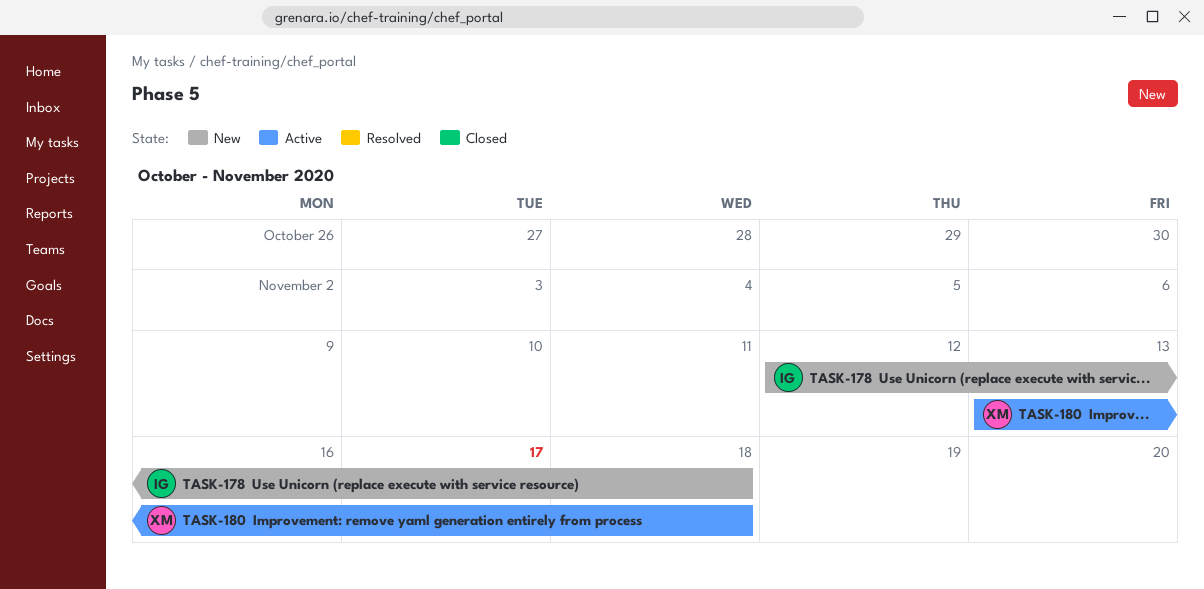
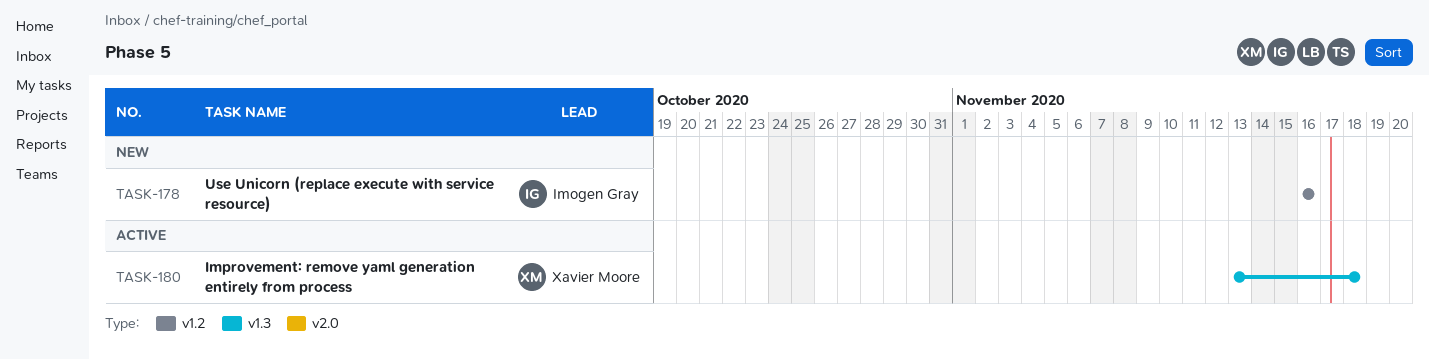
TASK-178, start: Nov 12 -> Nov 16
TASK-178, due: Nov 18 -> Nov 16

